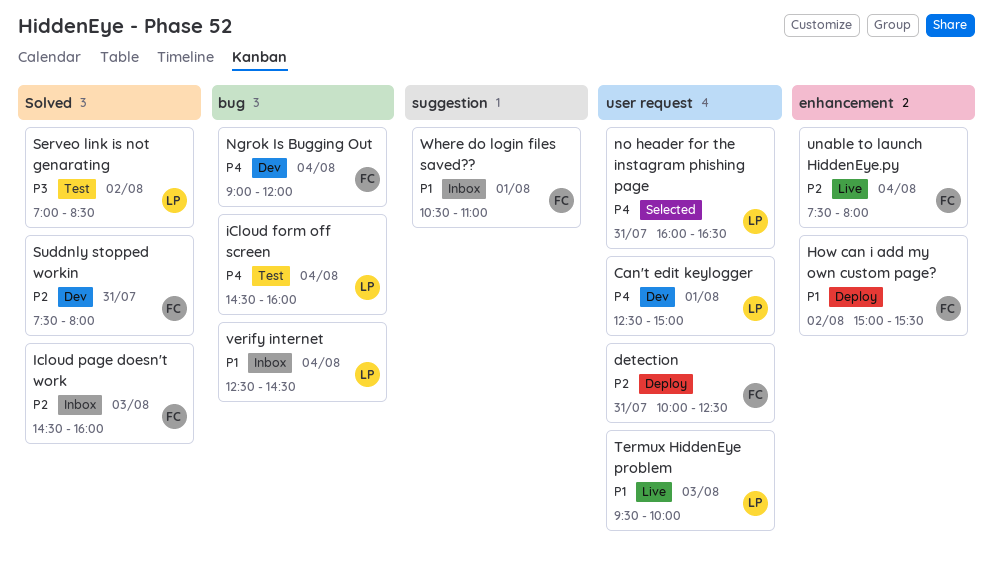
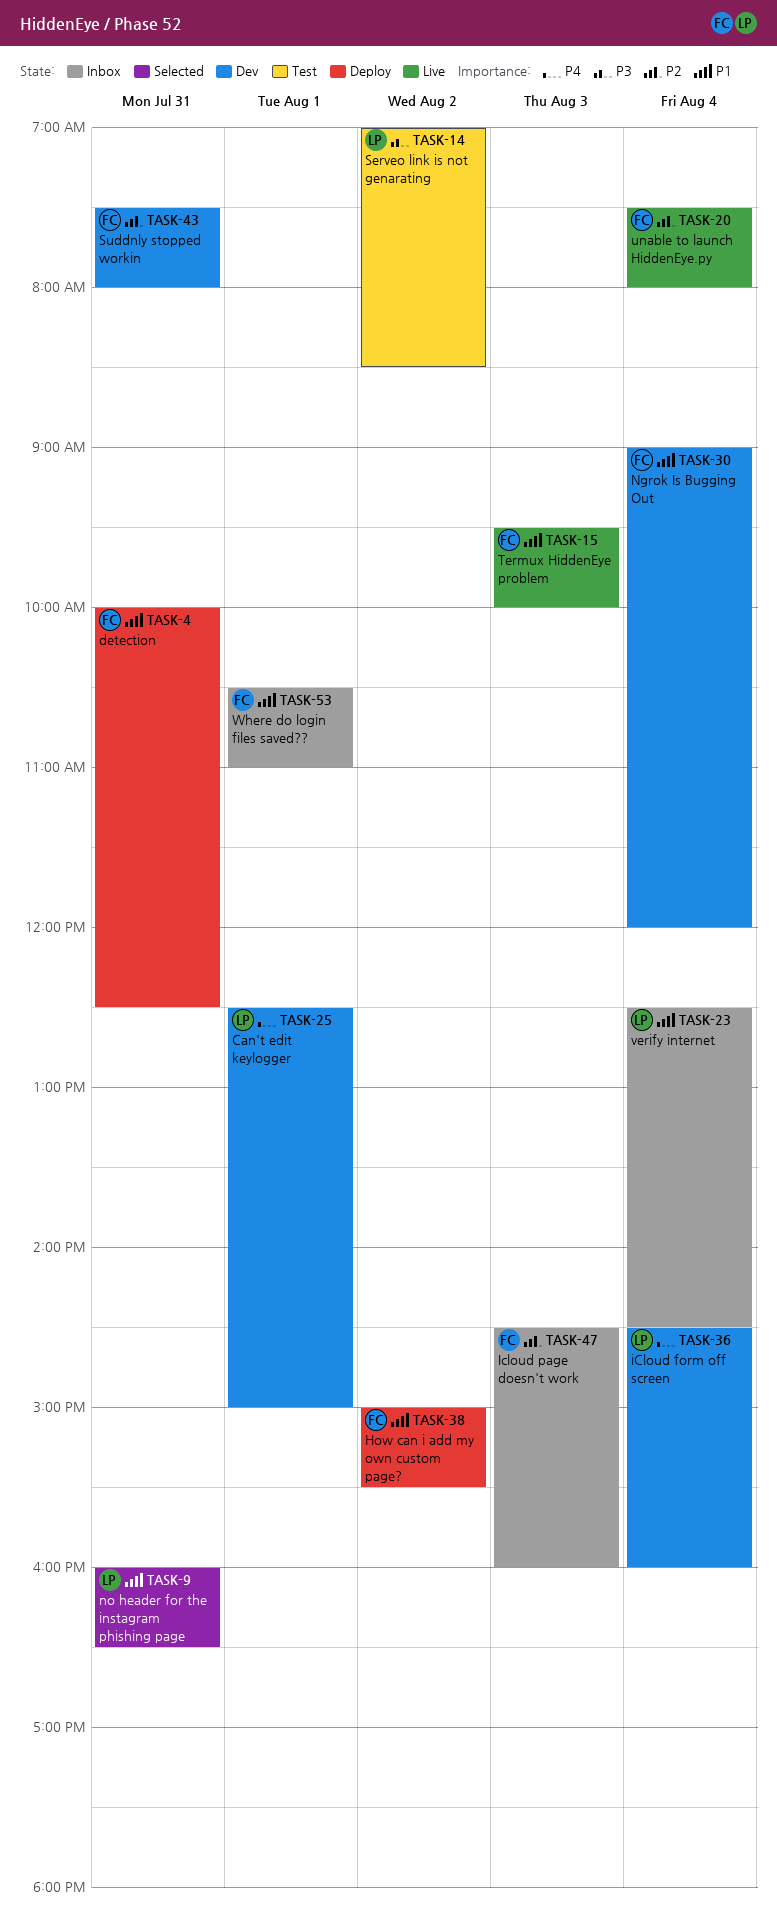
detection, priority: P2 -> P1
iCloud form off screen, status: Test -> Dev
Ngrok Is Bugging Out, priority: P4 -> P1
no header for the instagram phishing page, priority: P4 -> P1
Termux HiddenEye problem, owner: LP -> FC

